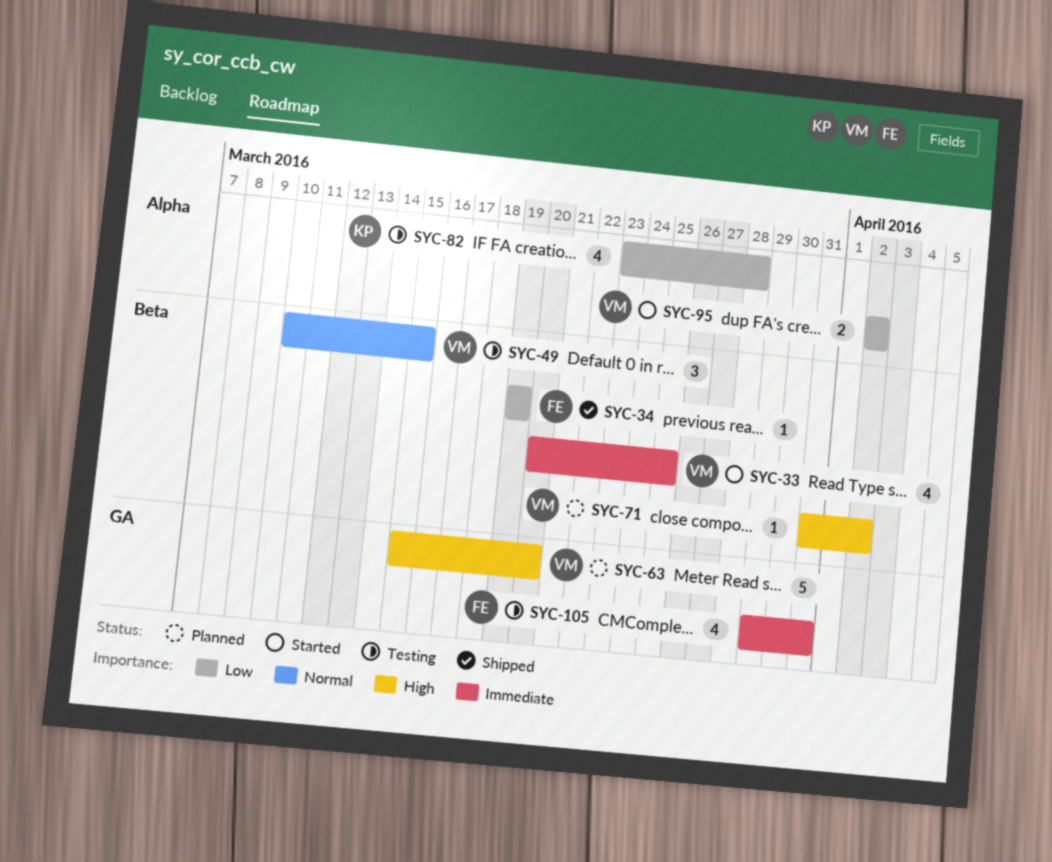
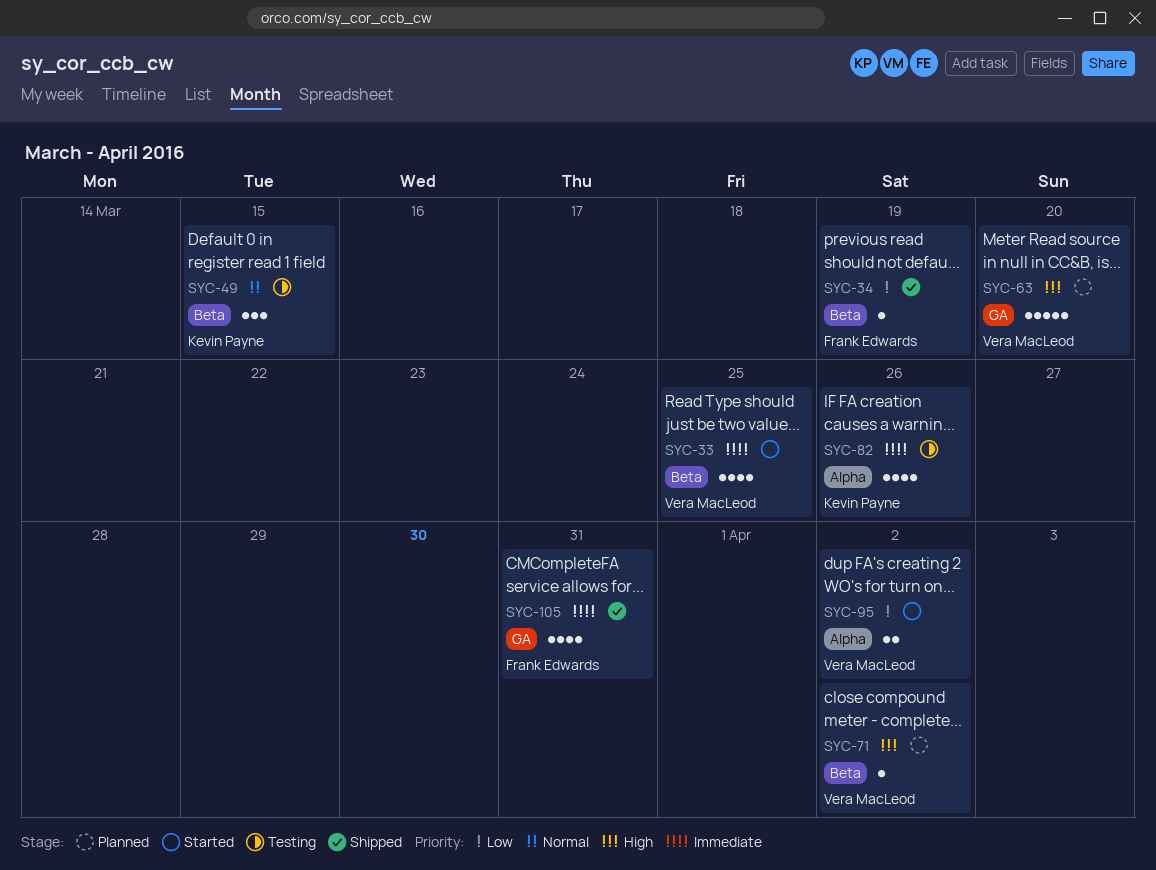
SYC-49, owner: Vera MacLeod -> Kevin Payne
SYC-82, priority: Low -> Immediate
SYC-82, due: Mar 28 -> Mar 26
SYC-105, status: Testing -> Shipped

